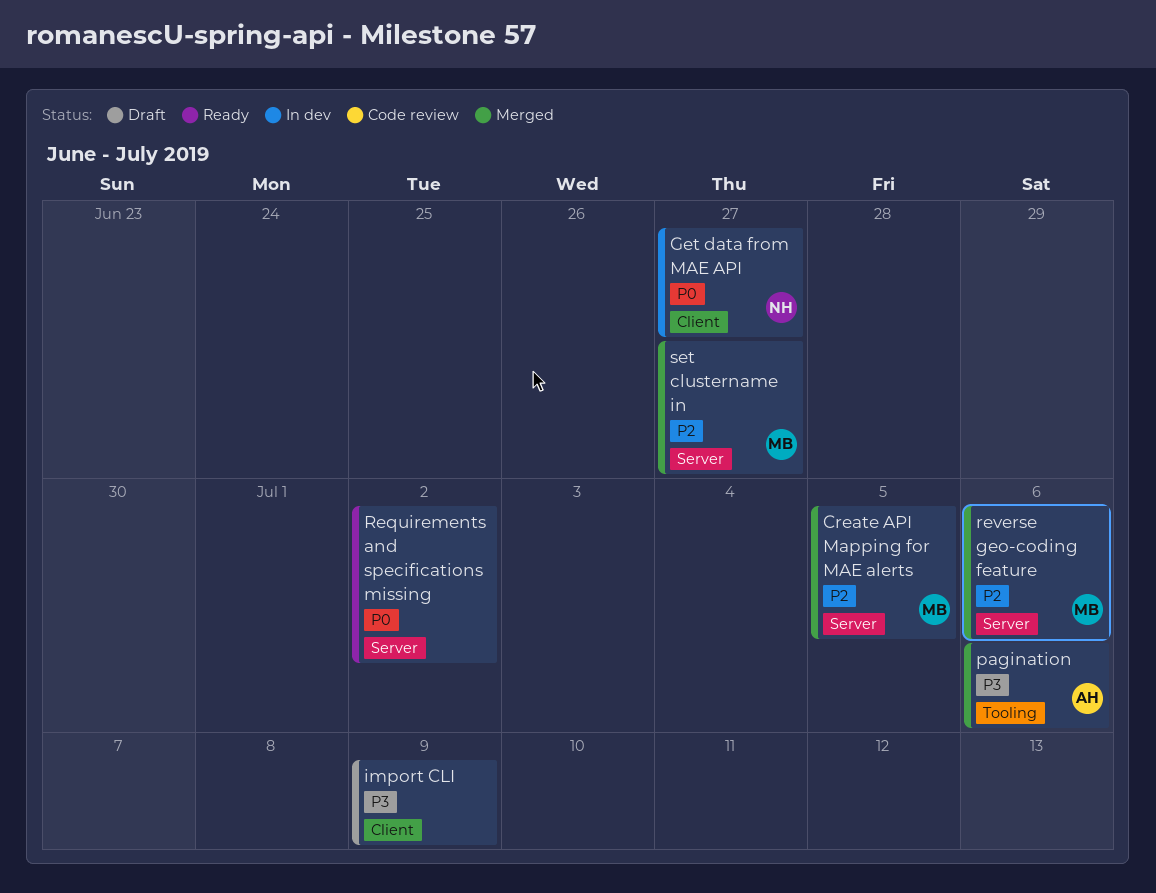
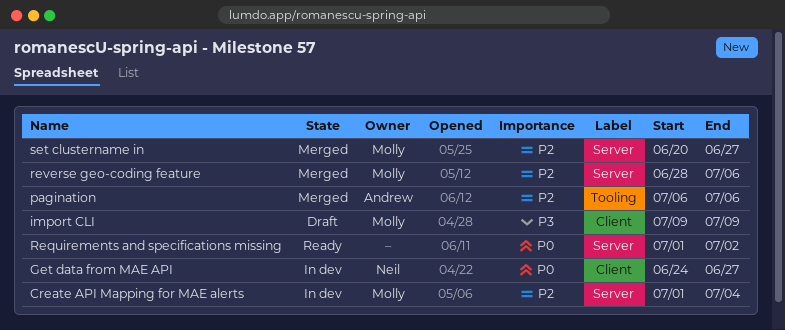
Create API Mapping for MAE alerts, status: Merged -> In dev
Create API Mapping for MAE alerts, due: Jul 5 -> Jul 4
import CLI, owner: none -> Molly
pagination, priority: P3 -> P2

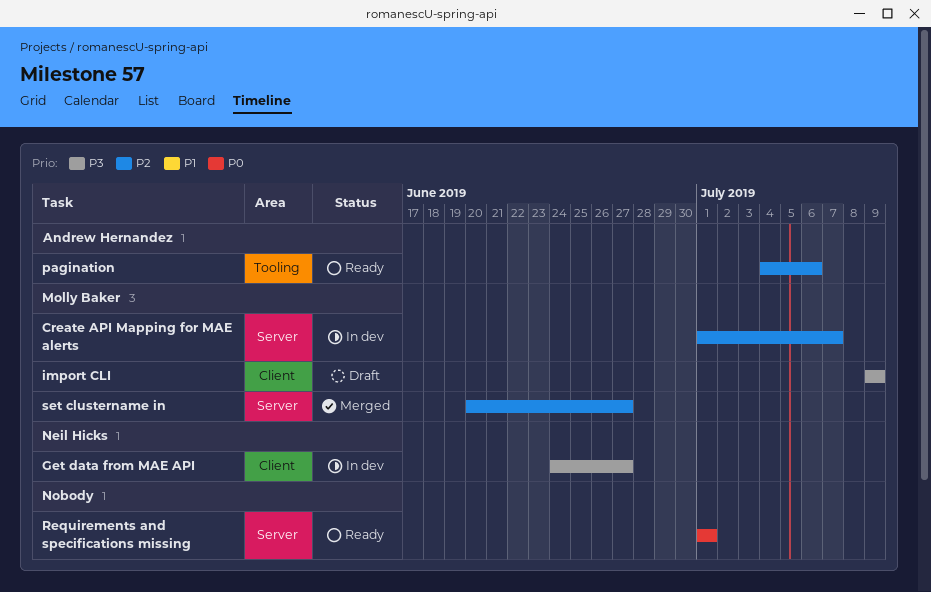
Create API Mapping for MAE alerts, due: Jul 4 -> Jul 7
Get data from MAE API, priority: P0 -> P3
pagination, status: Merged -> Ready
pagination, start: Jul 6 -> Jul 4
Requirements and specifications missing, due: Jul 2 -> Jul 1
reverse geo-coding feature: present -> none

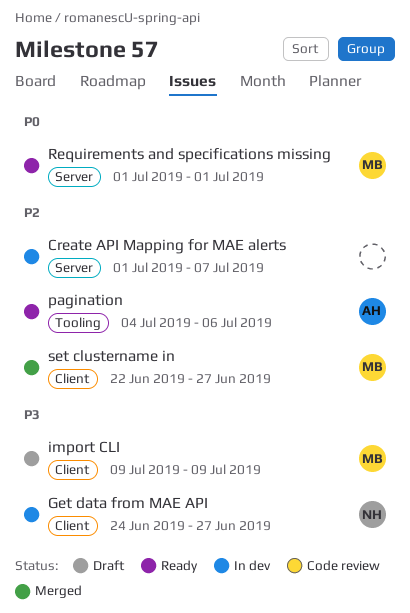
Create API Mapping for MAE alerts, owner: Molly Baker -> none
Requirements and specifications missing, owner: none -> Molly Baker
set clustername in, label: Server -> Client
set clustername in, start: Jun 20 -> Jun 22

